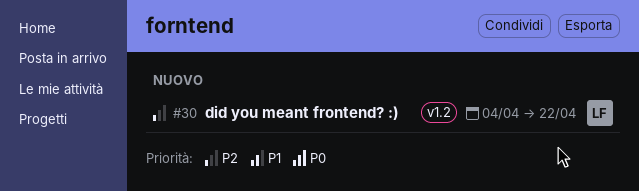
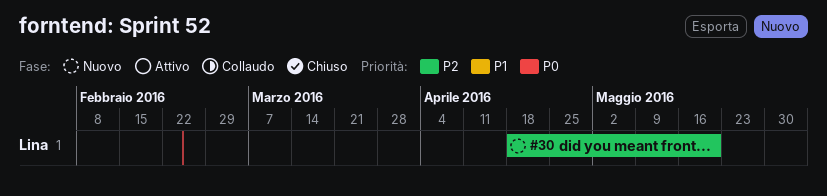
#30, start: Apr 4 -> Apr 18
#30, due: Apr 22 -> May 20

